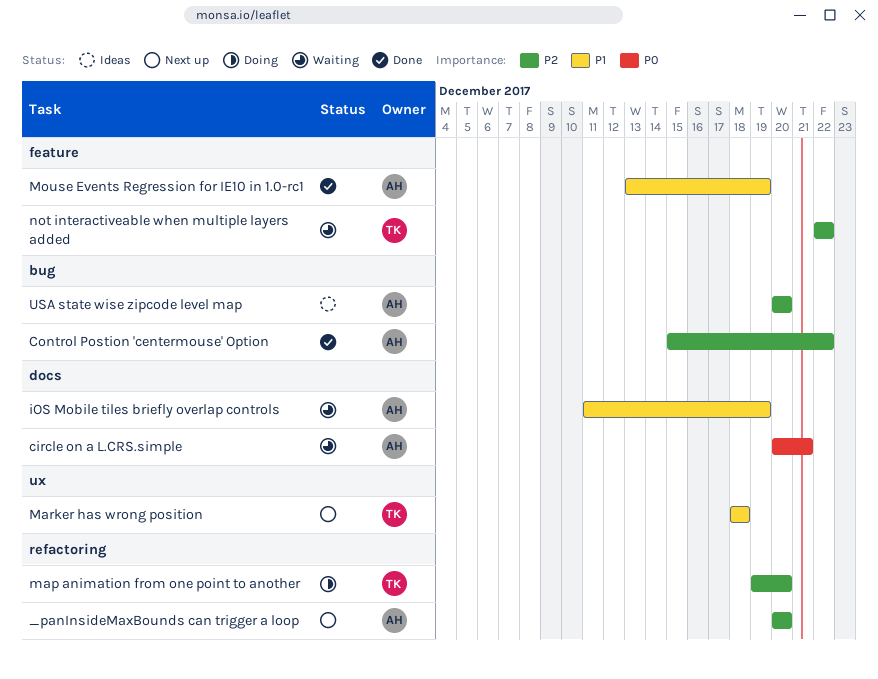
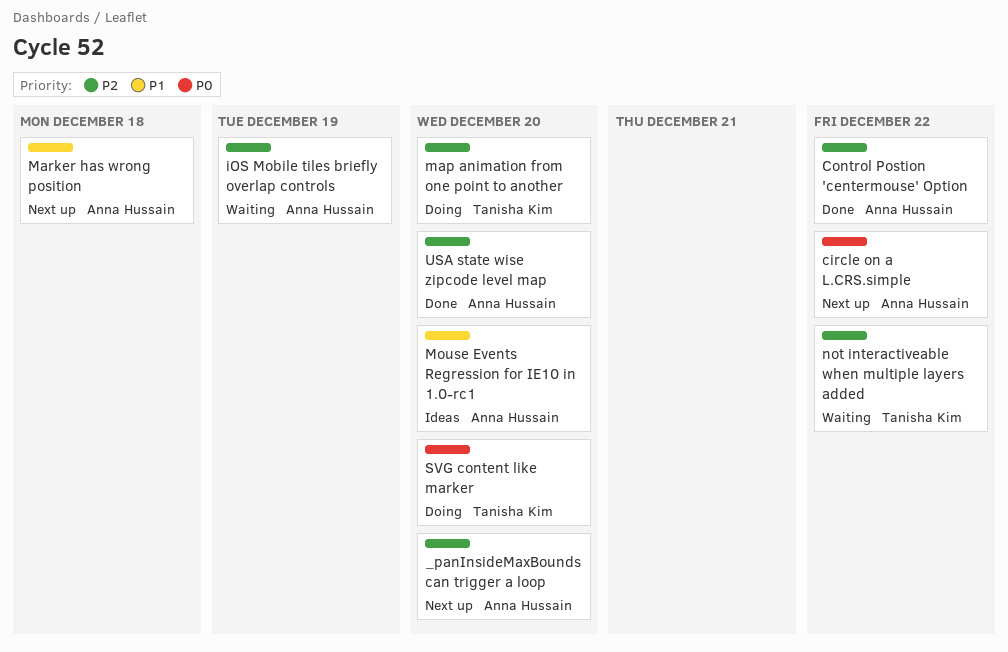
circle on a L.CRS.simple, status: Waiting -> Next up
circle on a L.CRS.simple, due: Dec 21 -> Dec 22
iOS Mobile tiles briefly overlap controls, priority: P1 -> P2
Marker has wrong position, owner: Tanisha Kim -> Anna Hussain
Mouse Events Regression for IE10 in 1.0-rc1, status: Done -> Ideas
Mouse Events Regression for IE10 in 1.0-rc1, due: Dec 19 -> Dec 20
SVG content like marker: none -> present
USA state wise zipcode level map, status: Ideas -> Done

